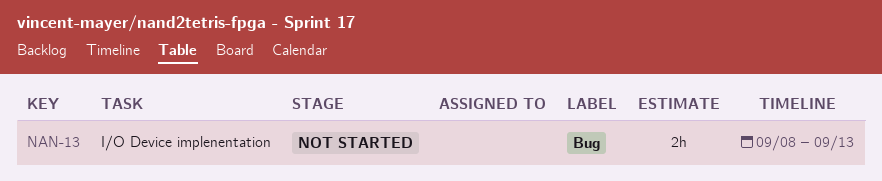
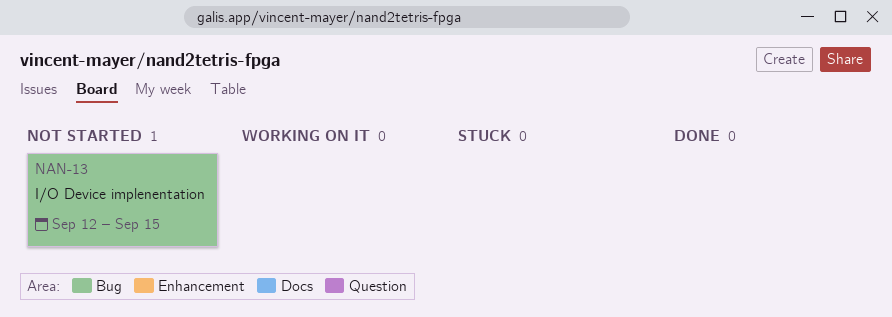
NAN-13, start: Sep 8 -> Sep 12
NAN-13, due: Sep 13 -> Sep 15

